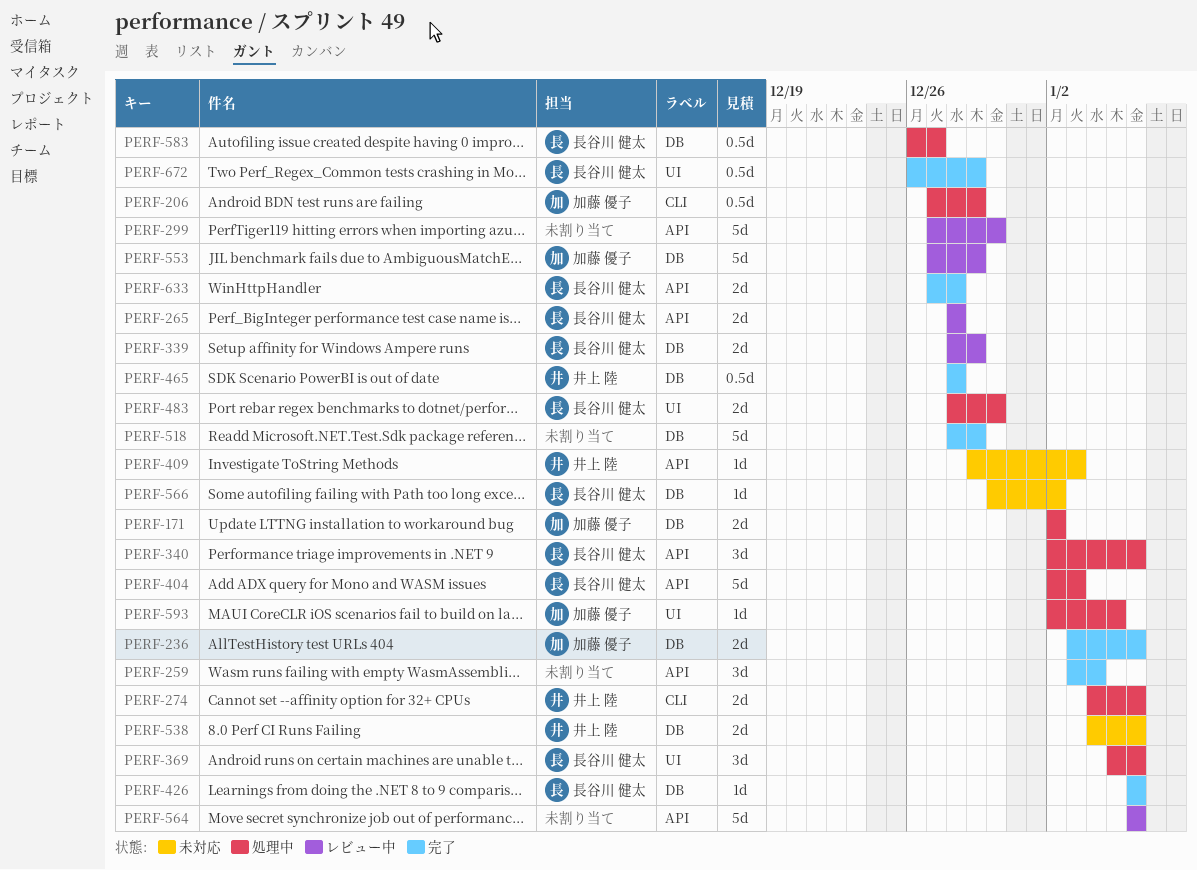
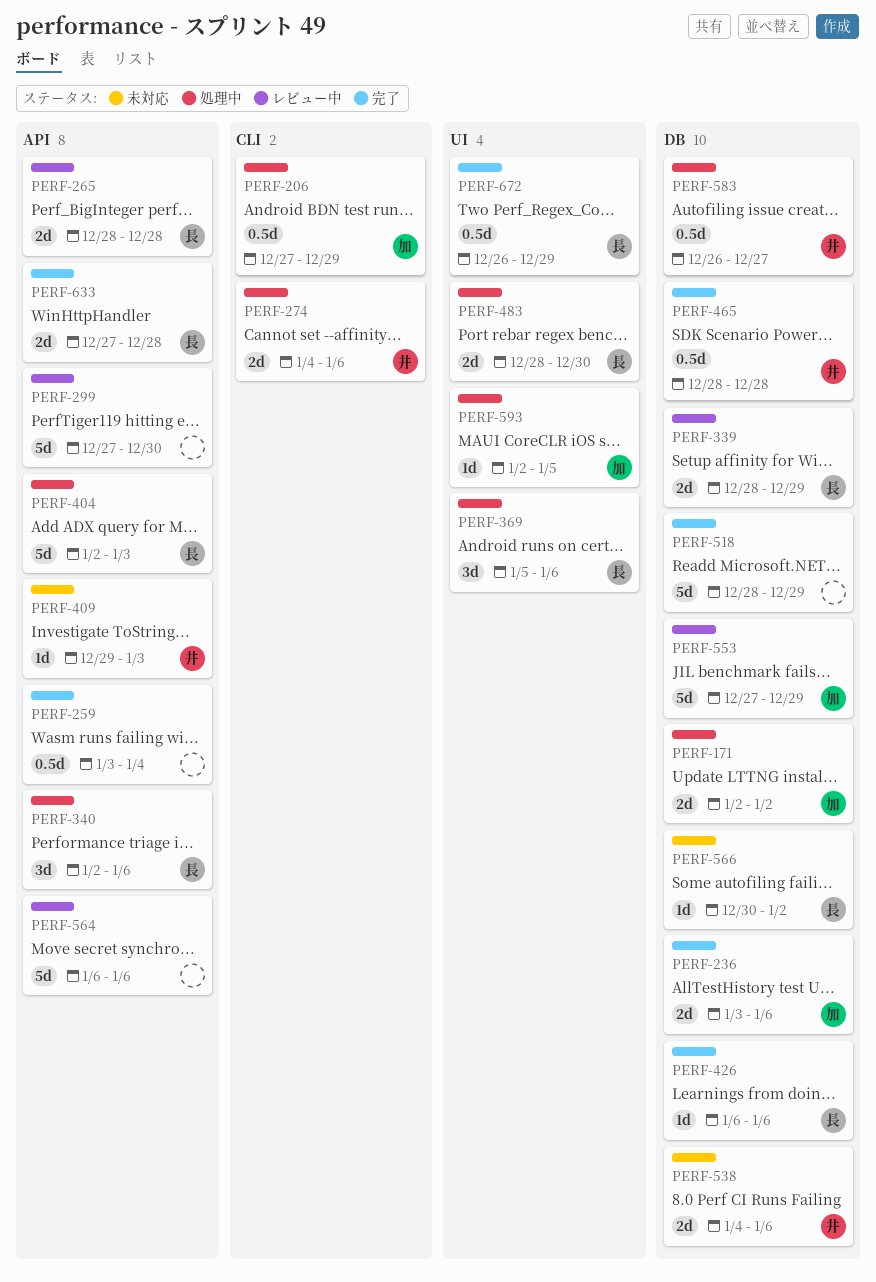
PERF-259, estimate: 3d -> 0.5d
PERF-583, owner: 長谷川 健太 -> 井上 陸

